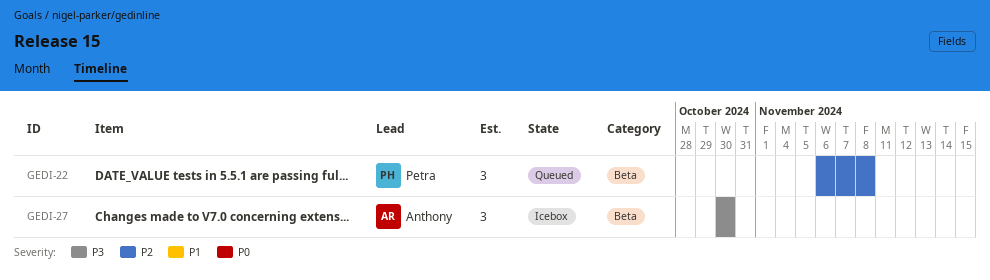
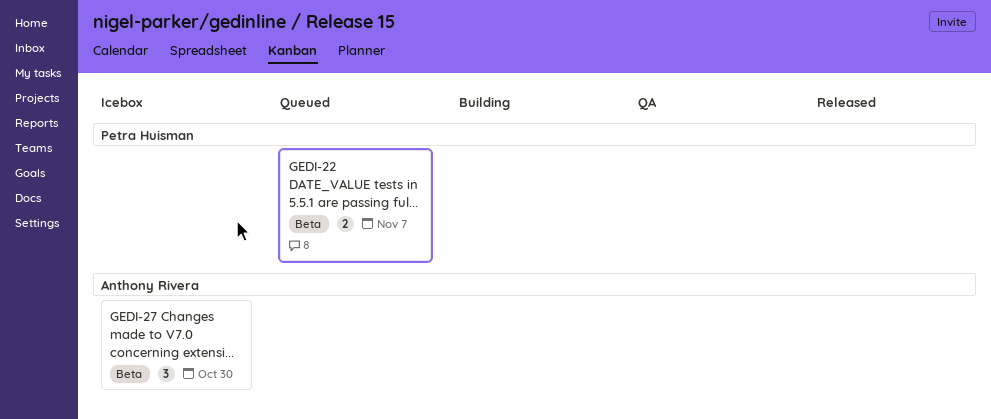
GEDI-22, estimate: 3 -> 2
GEDI-22, due: Nov 8 -> Nov 7

